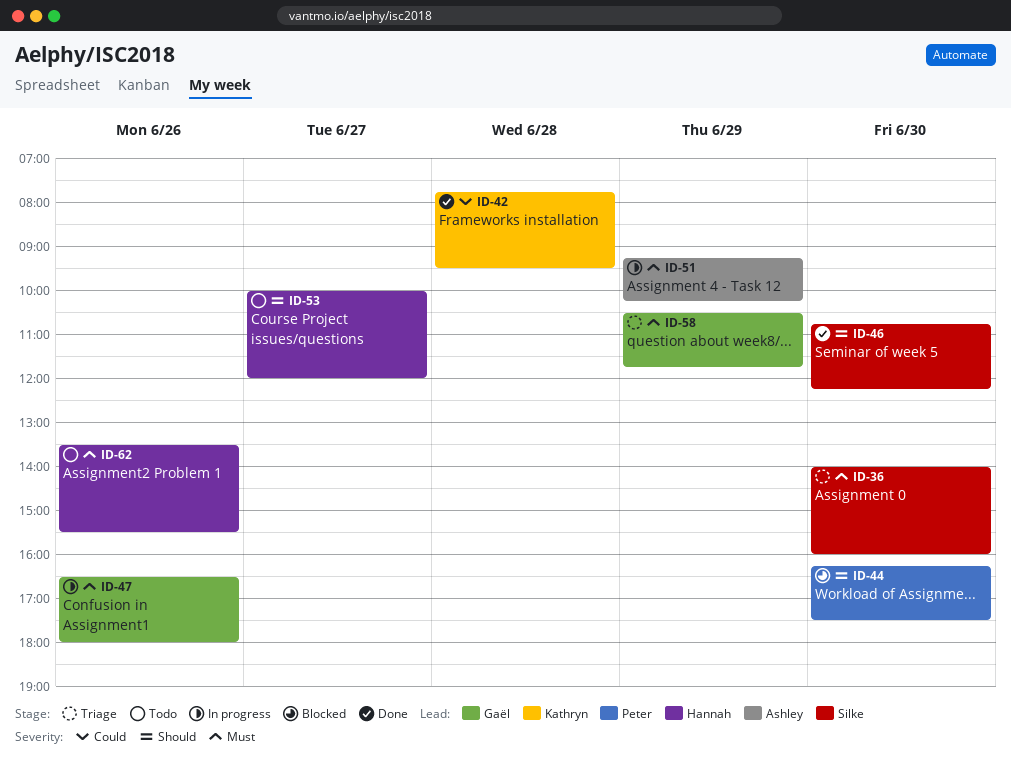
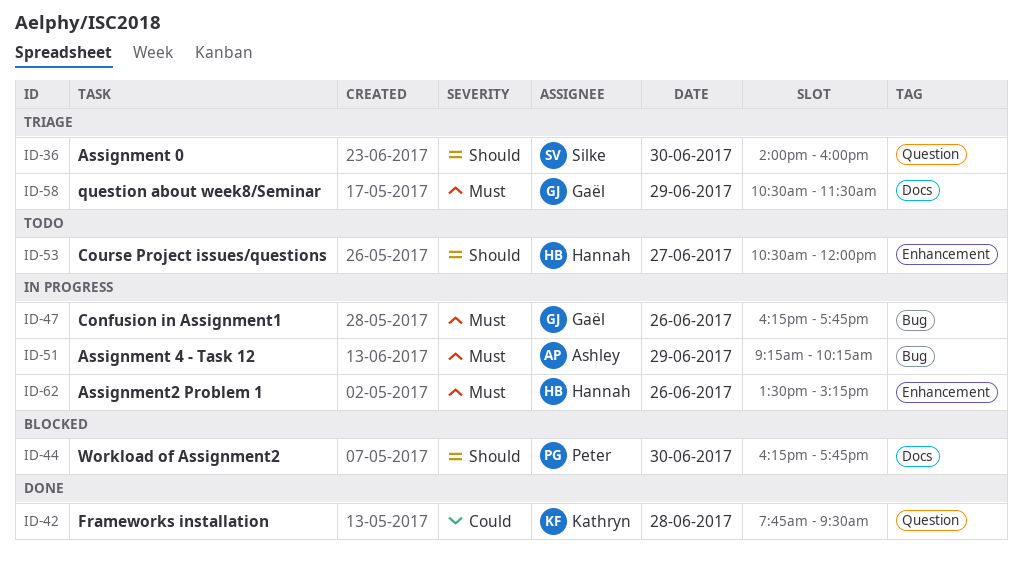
ID-36, priority: Must -> Should
ID-44, ends: 17:30 -> 17:45
ID-46: present -> none
ID-47, begins: 16:30 -> 16:15
ID-47, ends: 18:00 -> 17:45
ID-53, begins: 10:00 -> 10:30
ID-58, ends: 11:45 -> 11:30
ID-62, status: Todo -> In progress
ID-62, ends: 15:30 -> 15:15

